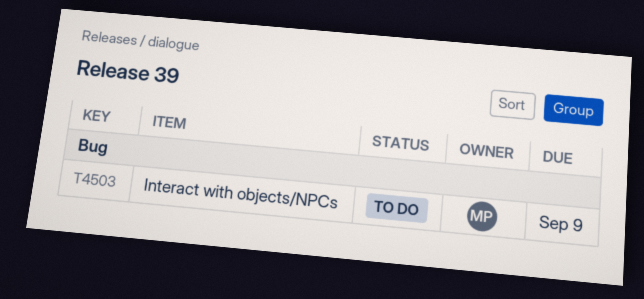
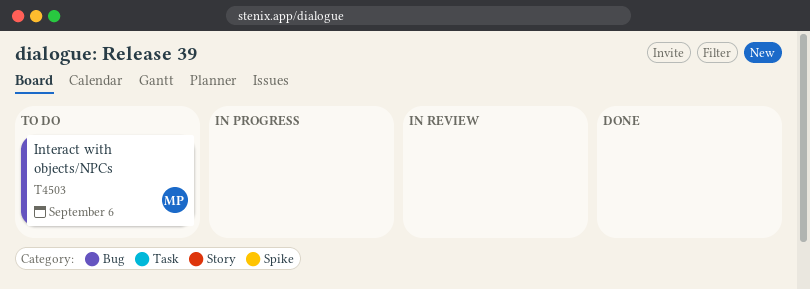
T4503, due: Sep 9 -> Sep 6

